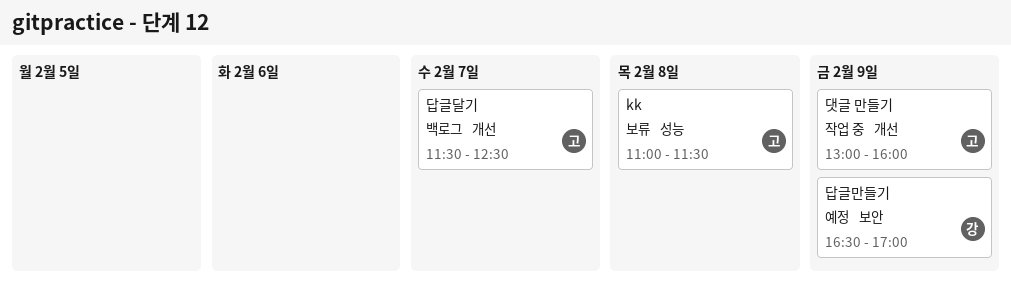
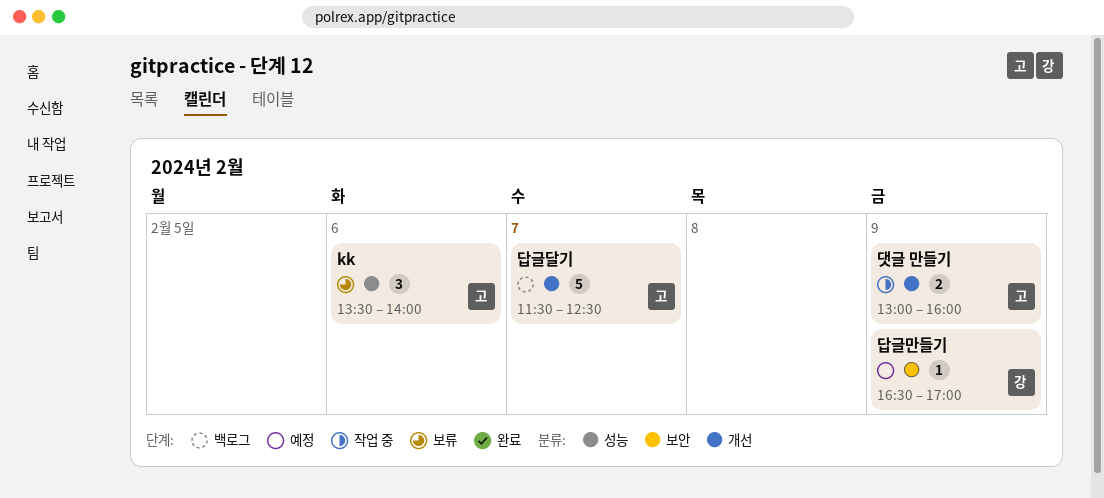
kk, day: Feb 8 -> Feb 6
kk, begins: 11:00 -> 13:30
kk, ends: 11:30 -> 14:00

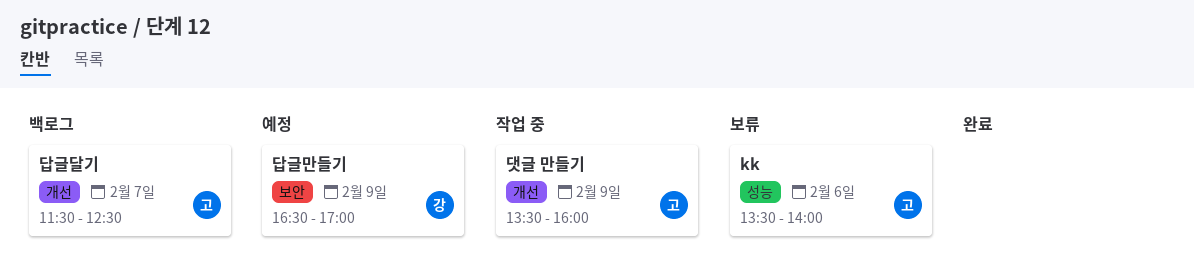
댓글 만들기, begins: 13:00 -> 13:30

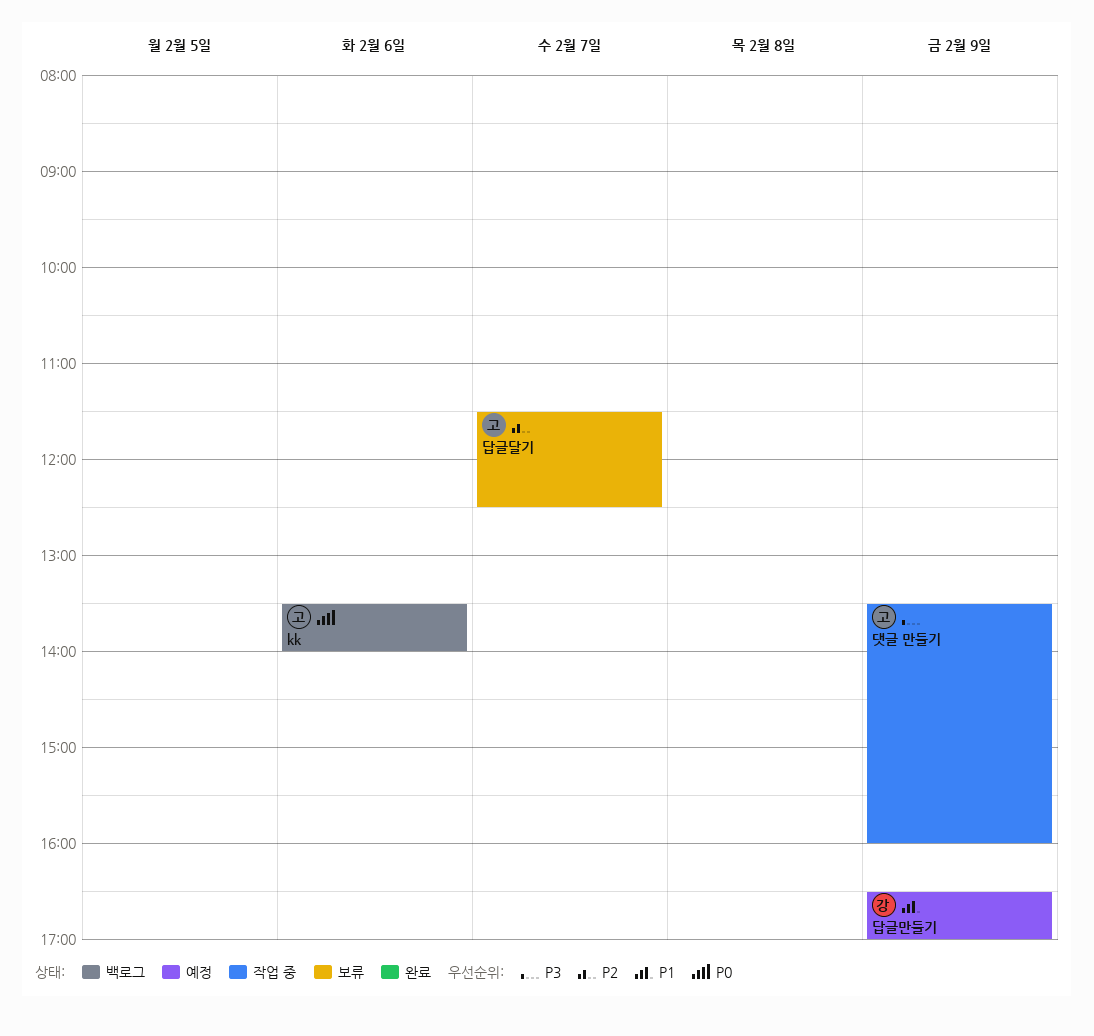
kk, status: 보류 -> 백로그
답글달기, status: 백로그 -> 보류

